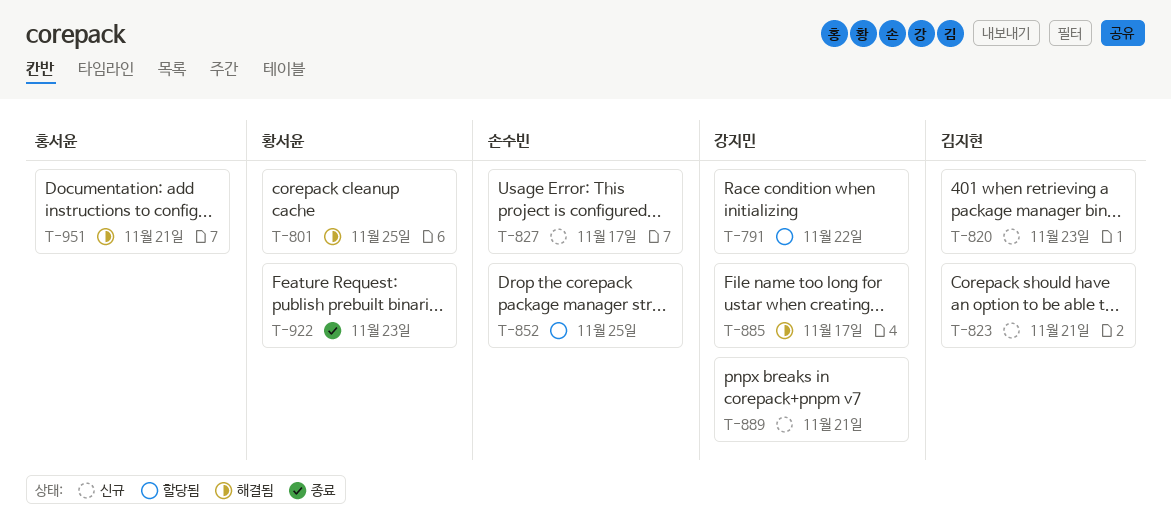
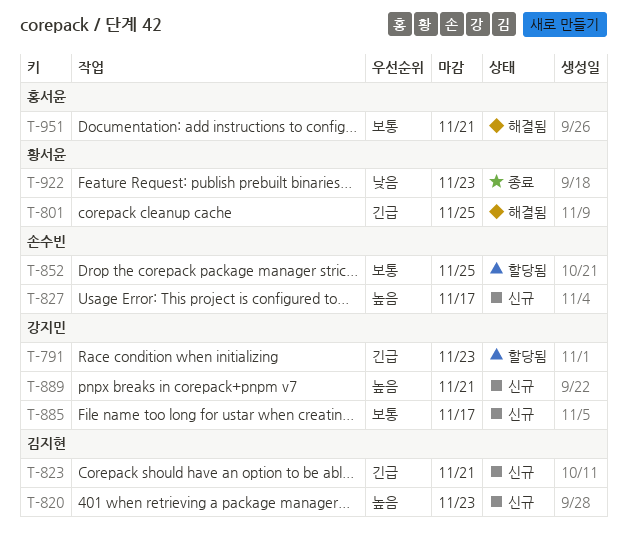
T-791, due: Nov 22 -> Nov 23
T-885, status: 해결됨 -> 신규

